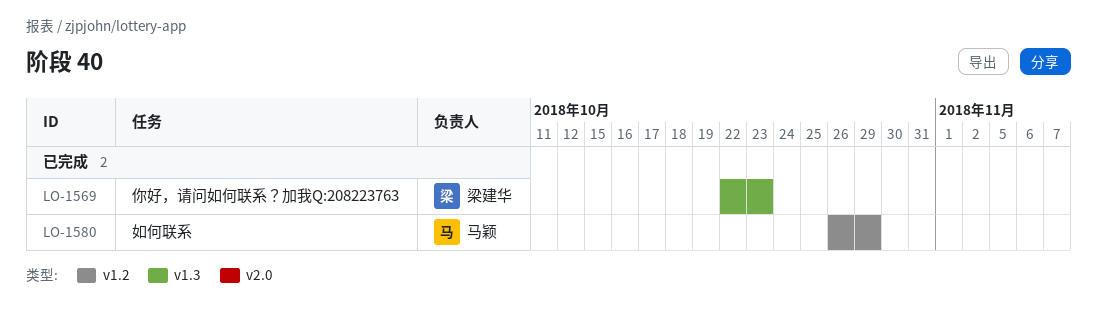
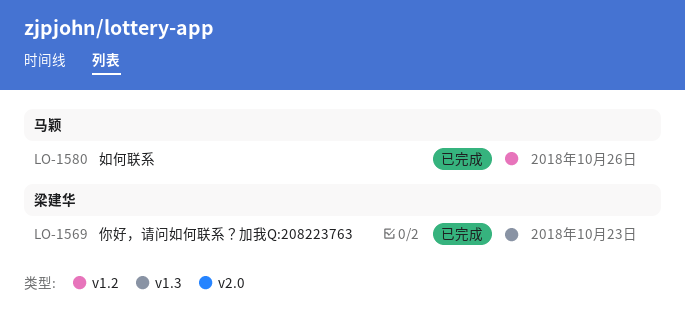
LO-1580, due: Oct 29 -> Oct 26

